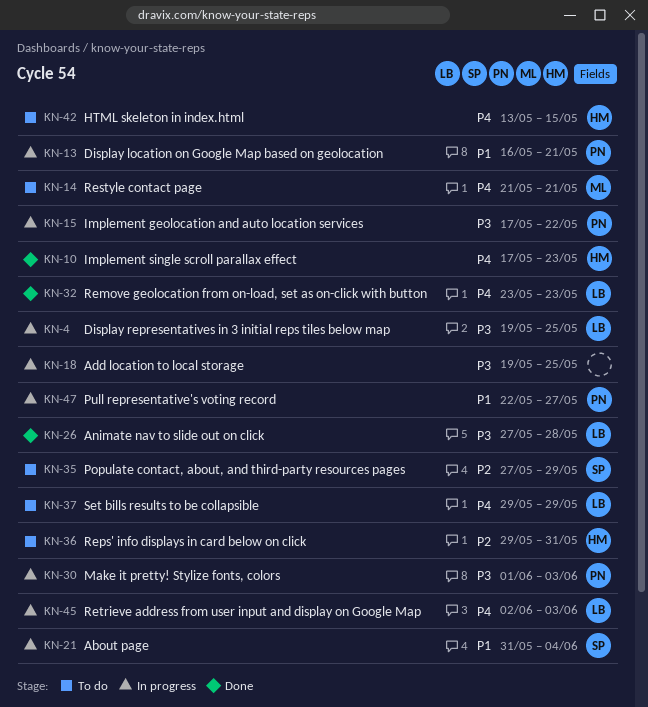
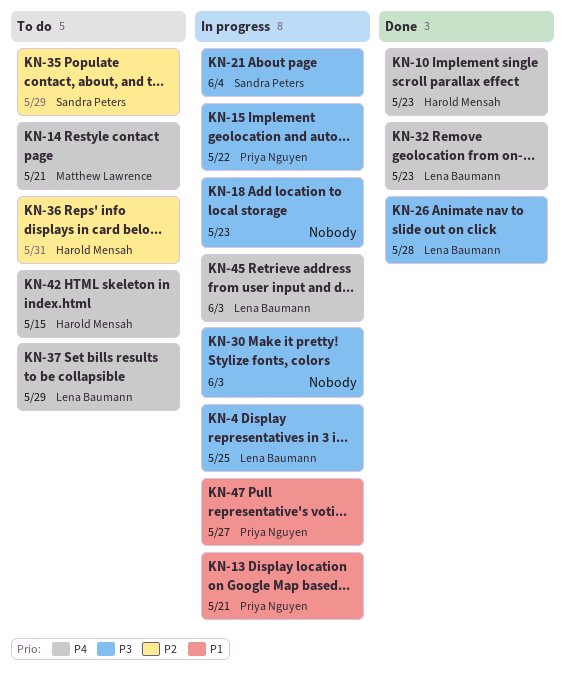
KN-18, due: May 25 -> May 23
KN-21, priority: P1 -> P3
KN-30, owner: Priya Nguyen -> none

